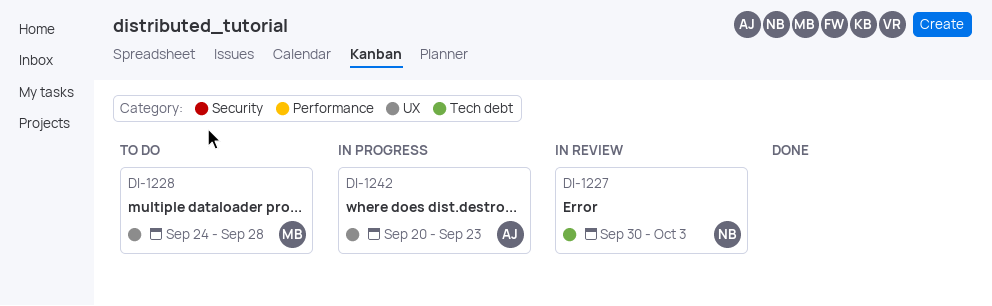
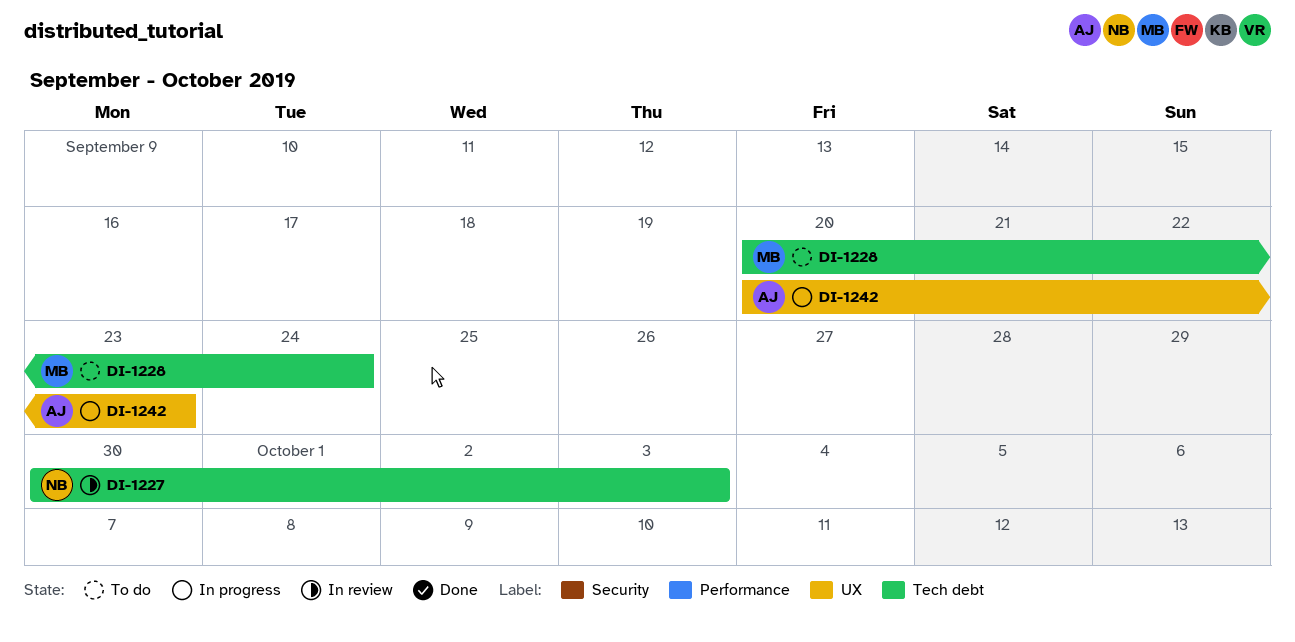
DI-1228, label: UX -> Tech debt
DI-1228, start: Sep 24 -> Sep 20
DI-1228, due: Sep 28 -> Sep 24

